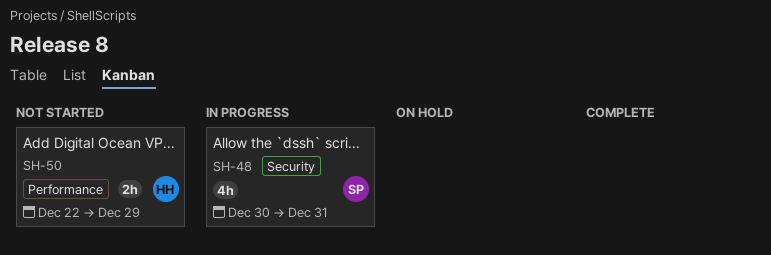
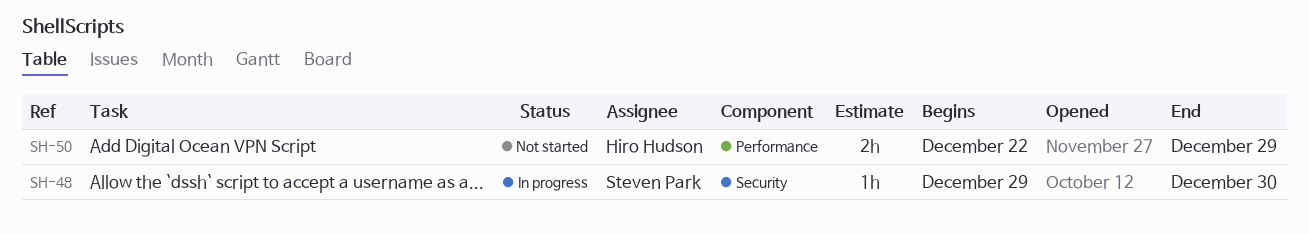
SH-48, estimate: 4h -> 1h
SH-48, start: Dec 30 -> Dec 29
SH-48, due: Dec 31 -> Dec 30

